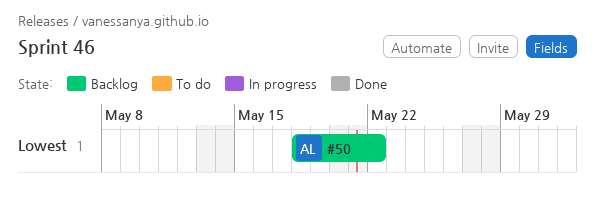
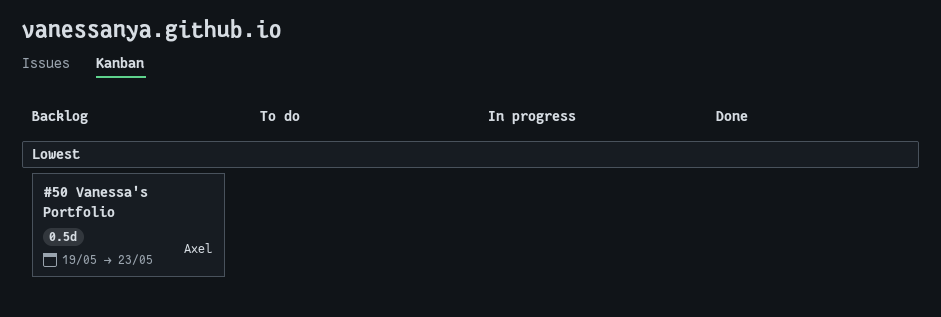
#50, start: May 18 -> May 19
#50, due: May 22 -> May 23

